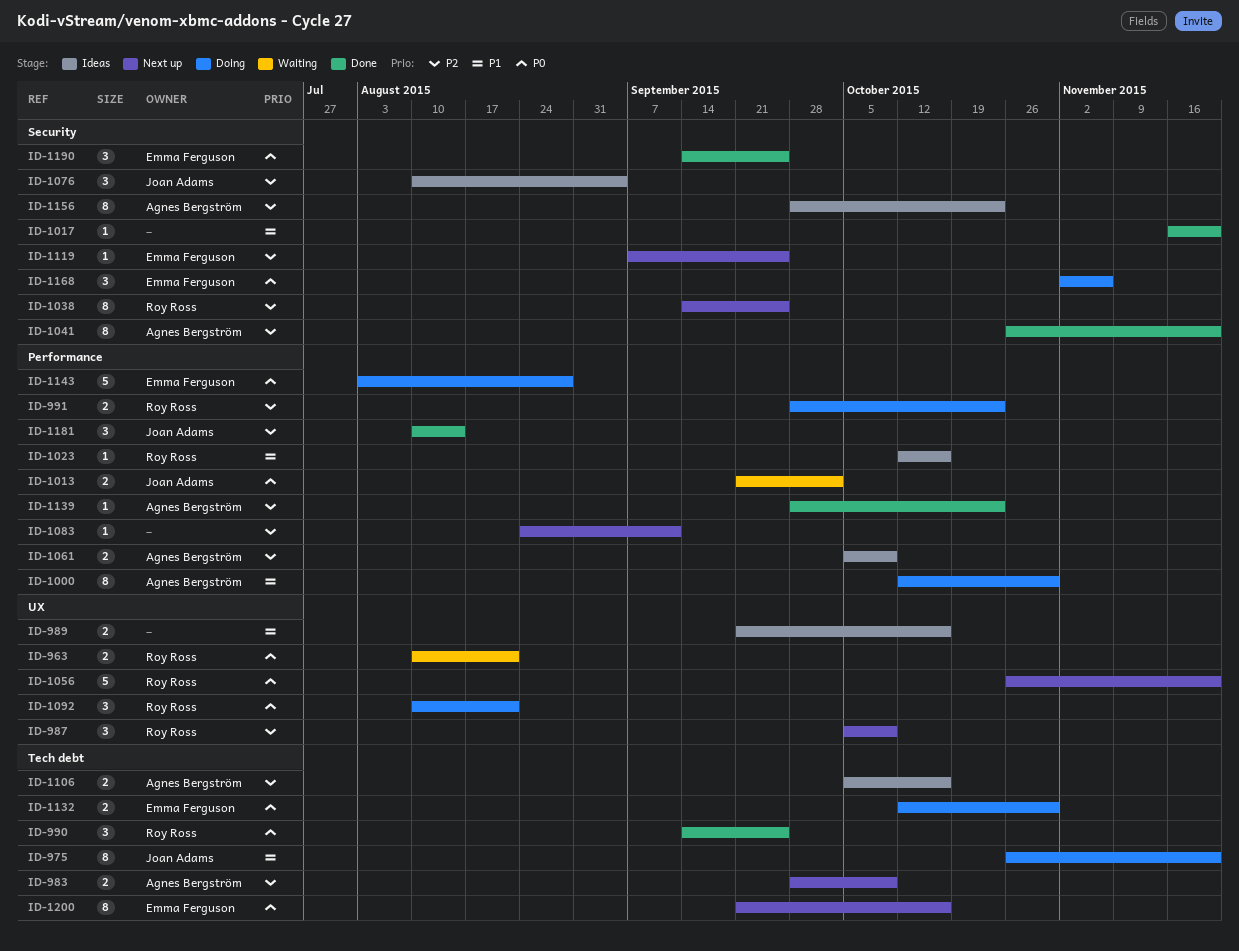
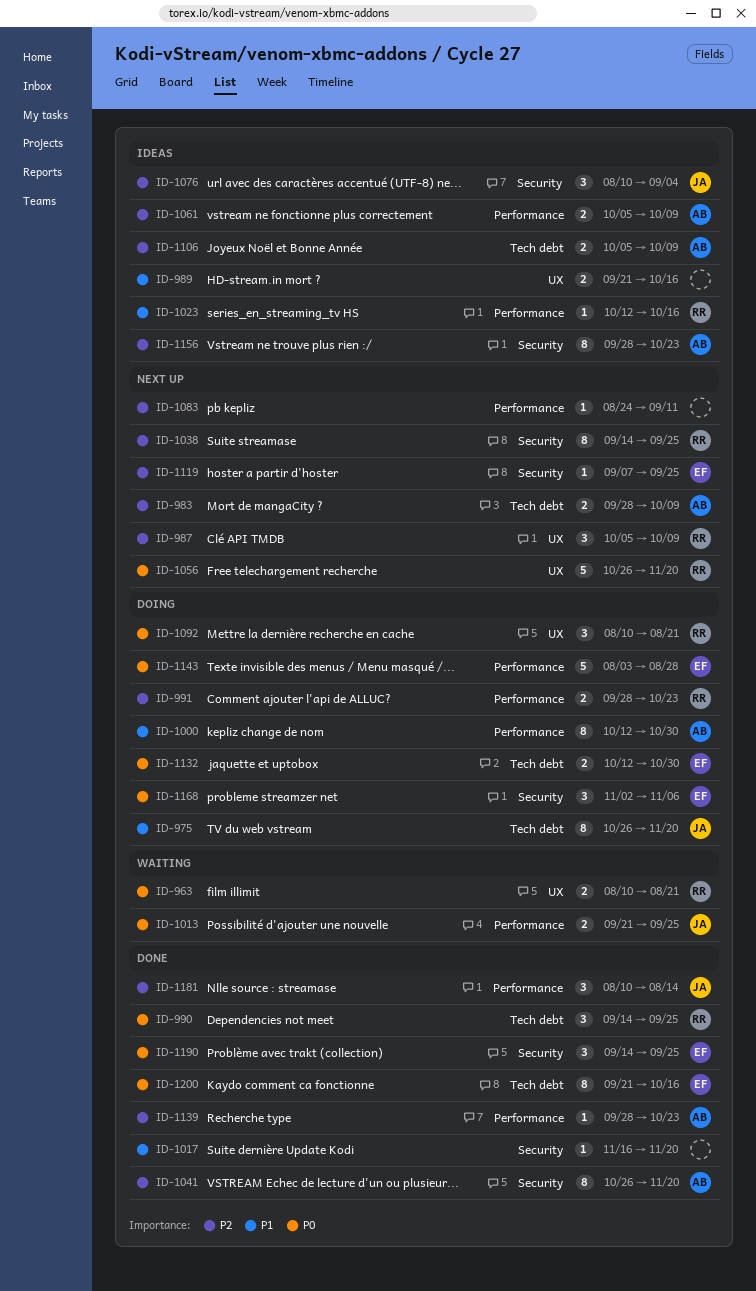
ID-1013, due: Oct 2 -> Sep 25
ID-1106, due: Oct 16 -> Oct 9
ID-1200, status: Next up -> Done

